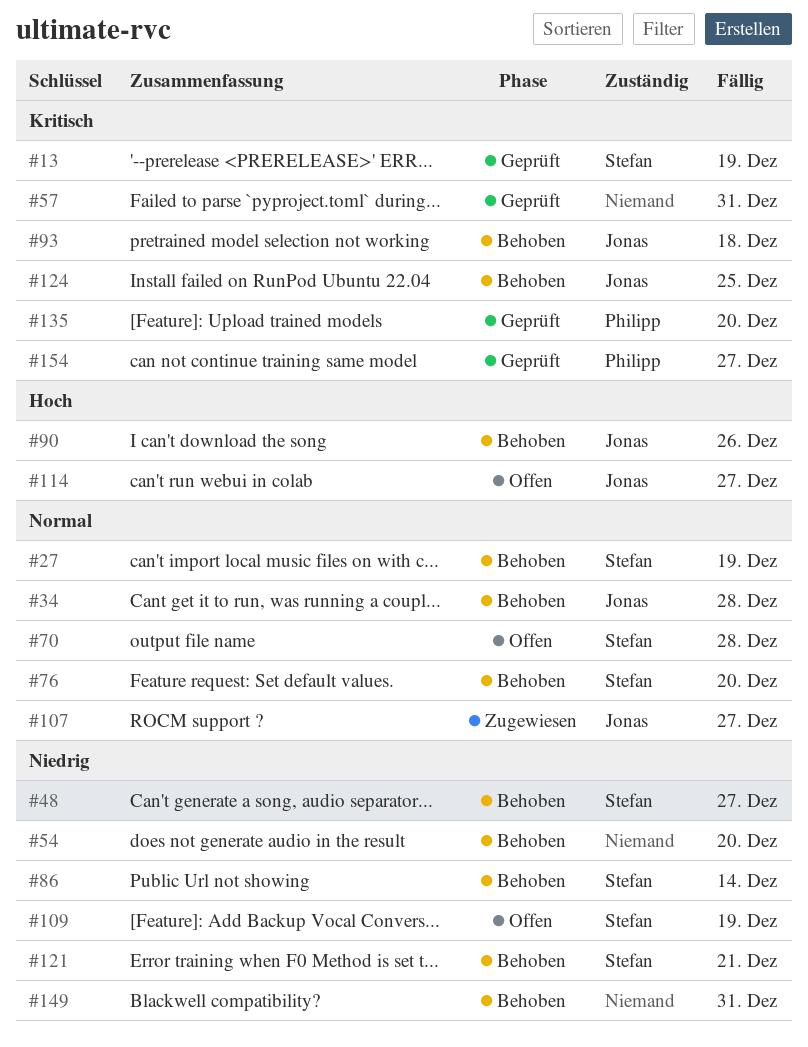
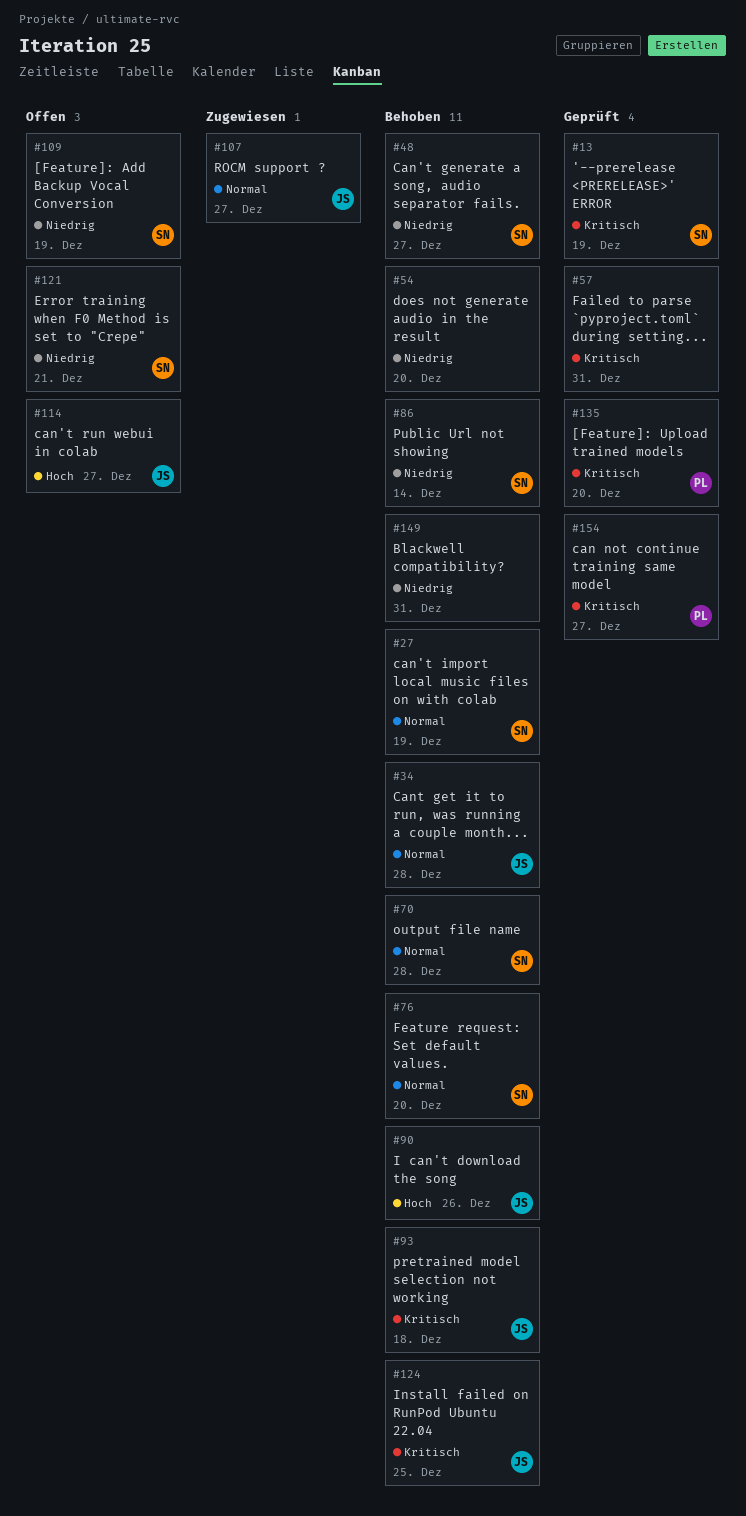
#70, status: Offen -> Behoben
#121, status: Behoben -> Offen

